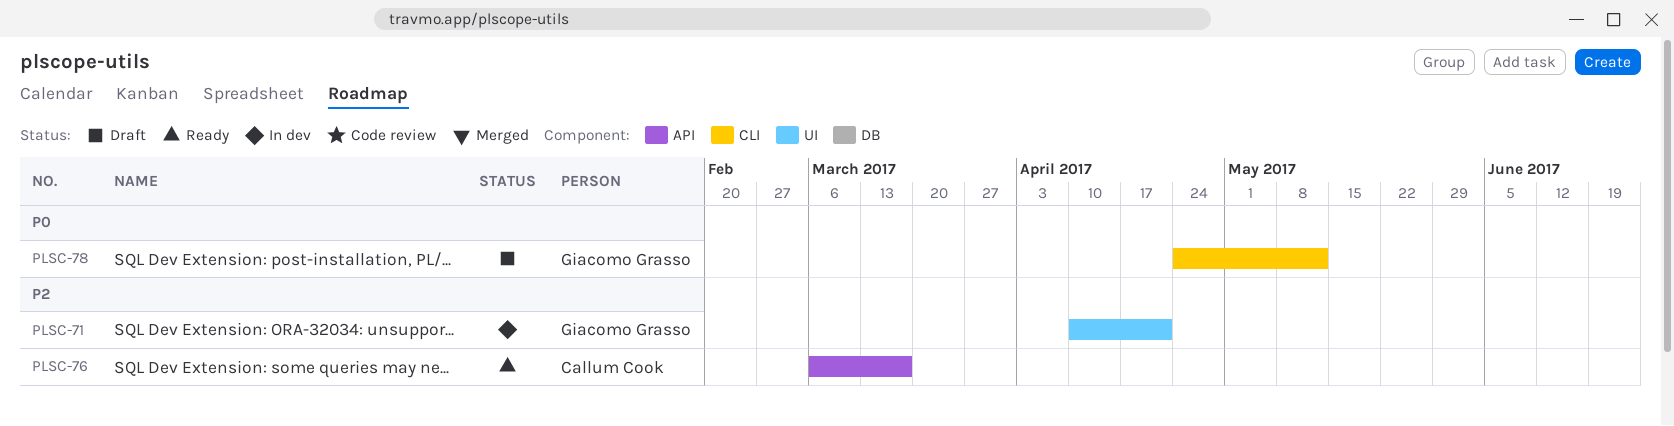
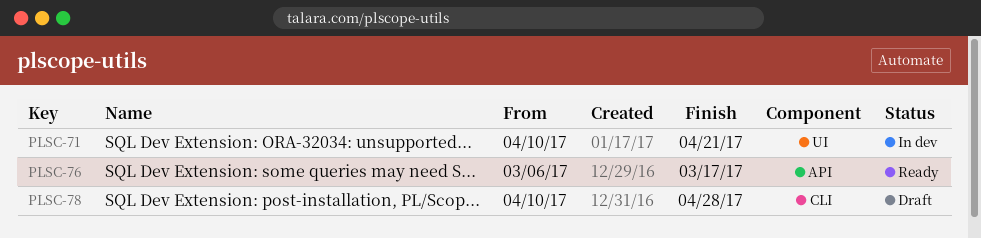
PLSC-78, start: Apr 24 -> Apr 10
PLSC-78, due: May 12 -> Apr 28

